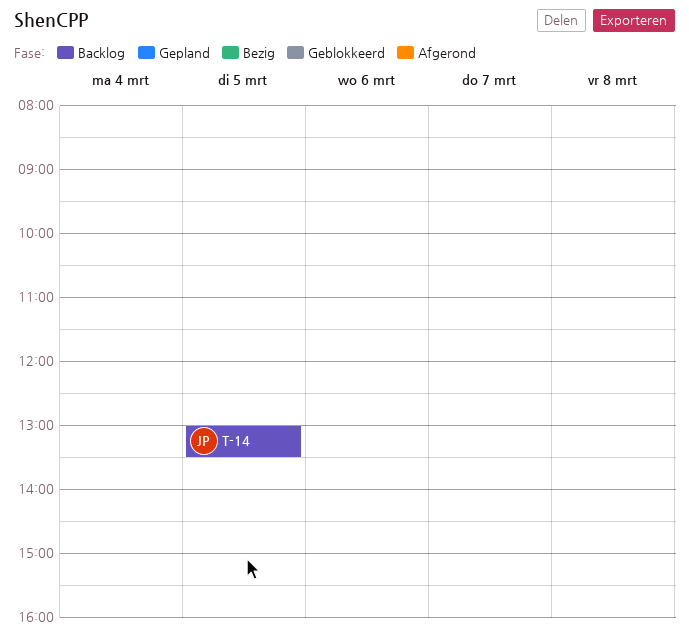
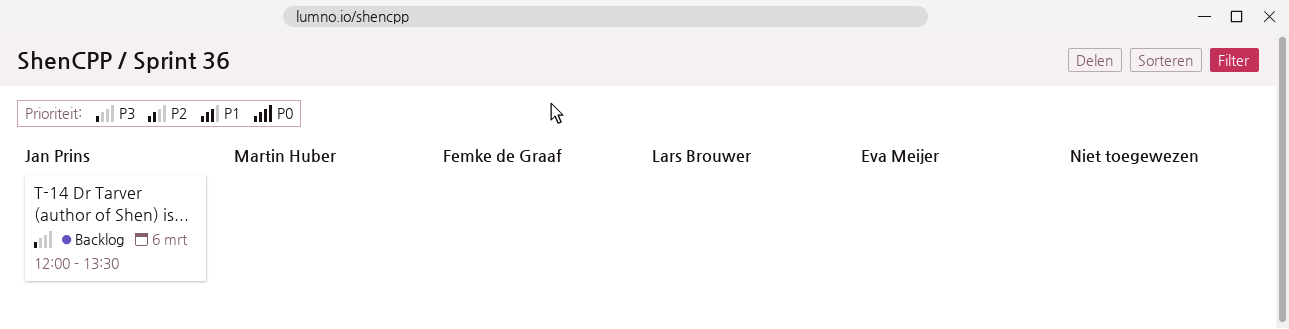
T-14, day: Mar 5 -> Mar 6
T-14, begins: 13:00 -> 12:00

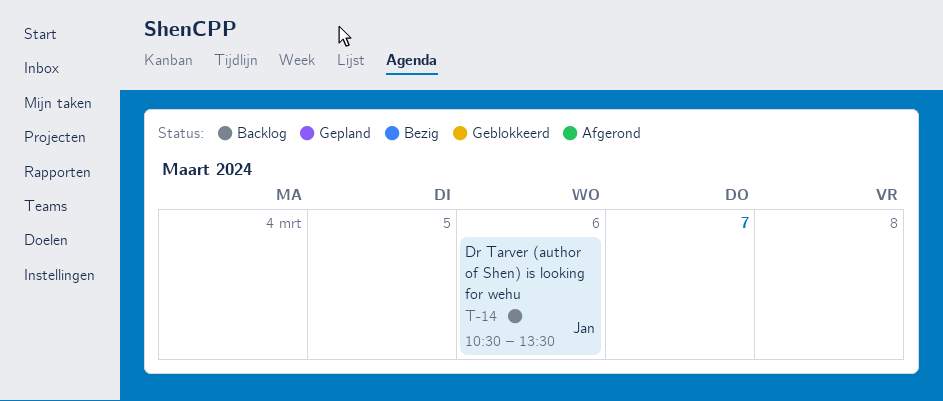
T-14, begins: 12:00 -> 10:30

